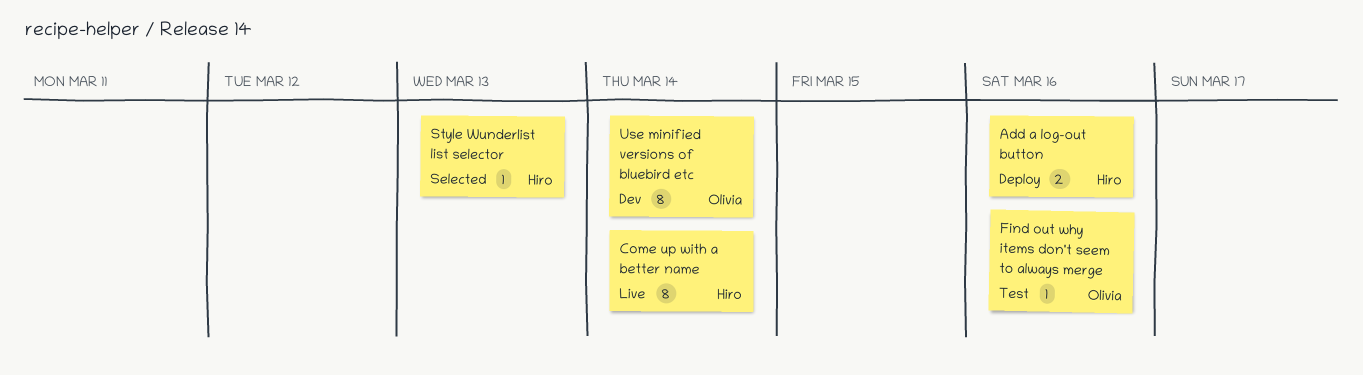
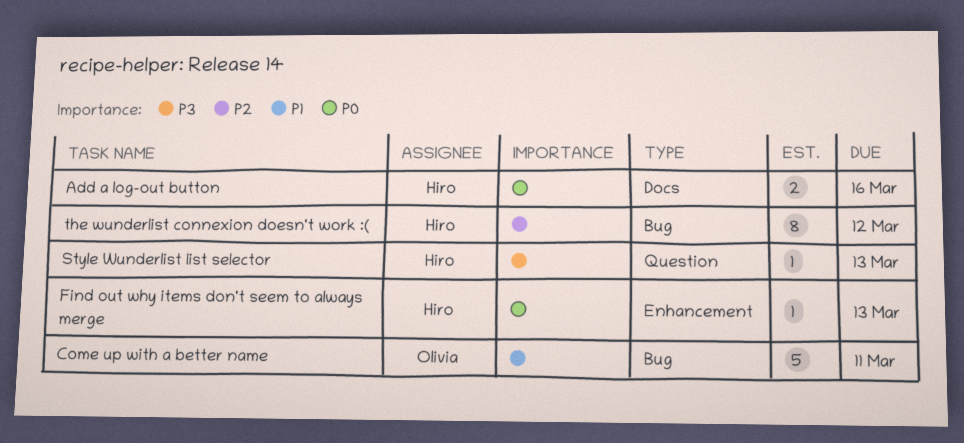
Come up with a better name, owner: Hiro -> Olivia
Come up with a better name, estimate: 8 -> 5
Come up with a better name, due: Mar 14 -> Mar 11
Find out why items don't seem to always merge, owner: Olivia -> Hiro
Find out why items don't seem to always merge, due: Mar 16 -> Mar 13
the wunderlist connexion doesn't work :(: none -> present
Use minified versions of bluebird etc: present -> none

